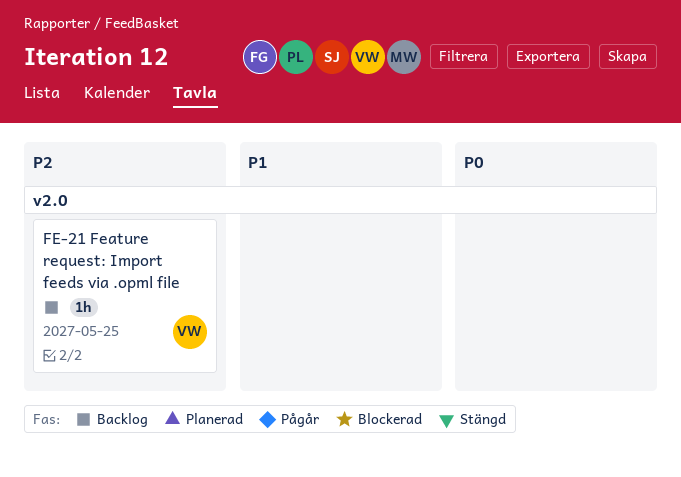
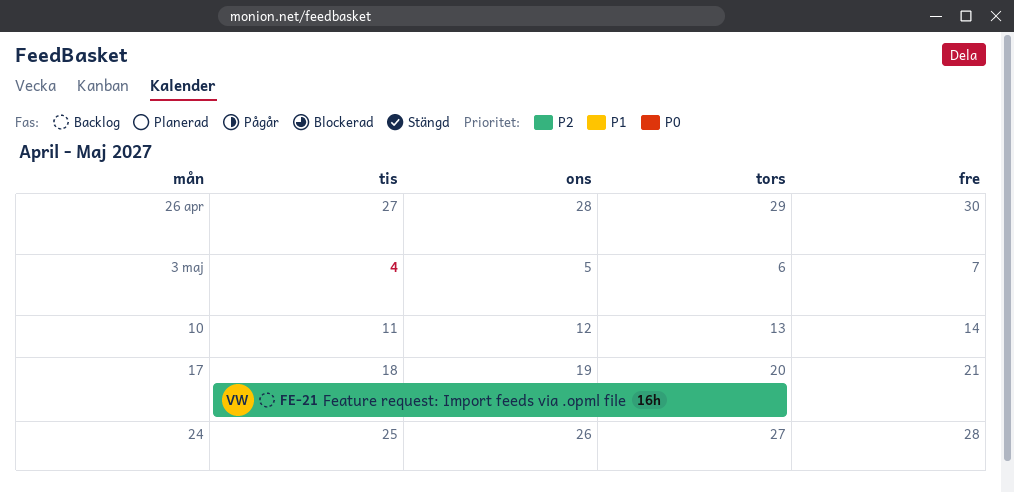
FE-21, estimate: 1h -> 16h
FE-21, due: May 25 -> May 20

